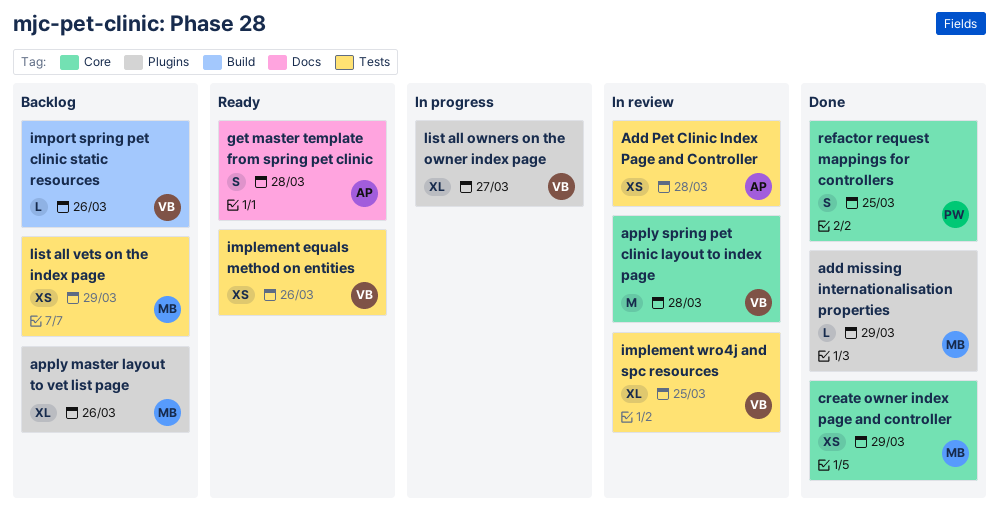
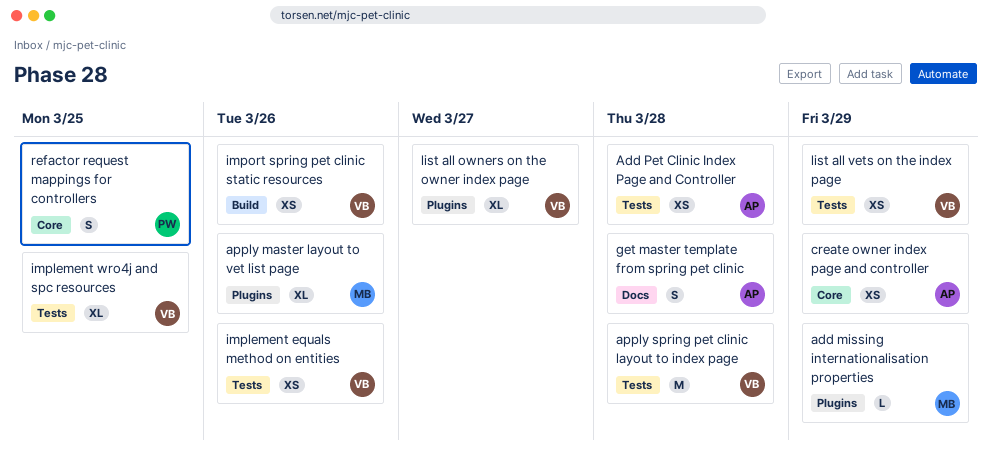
apply spring pet clinic layout to index page, label: Core -> Tests
create owner index page and controller, owner: MB -> AP
import spring pet clinic static resources, estimate: L -> XS
list all vets on the index page, owner: MB -> VB

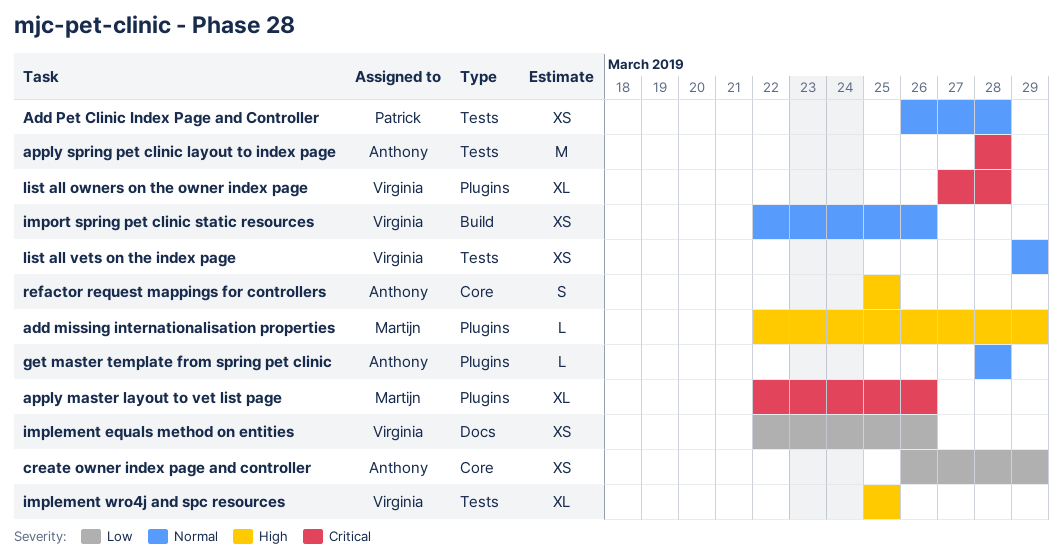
Add Pet Clinic Index Page and Controller, owner: Anthony -> Patrick
apply spring pet clinic layout to index page, owner: Virginia -> Anthony
get master template from spring pet clinic, label: Docs -> Plugins
get master template from spring pet clinic, estimate: S -> L
implement equals method on entities, label: Tests -> Docs
list all owners on the owner index page, due: Mar 27 -> Mar 28
refactor request mappings for controllers, owner: Patrick -> Anthony

